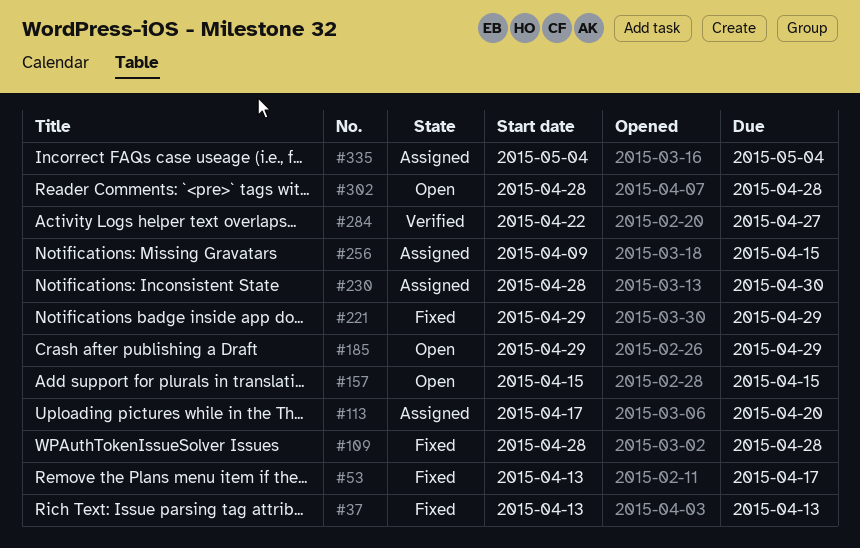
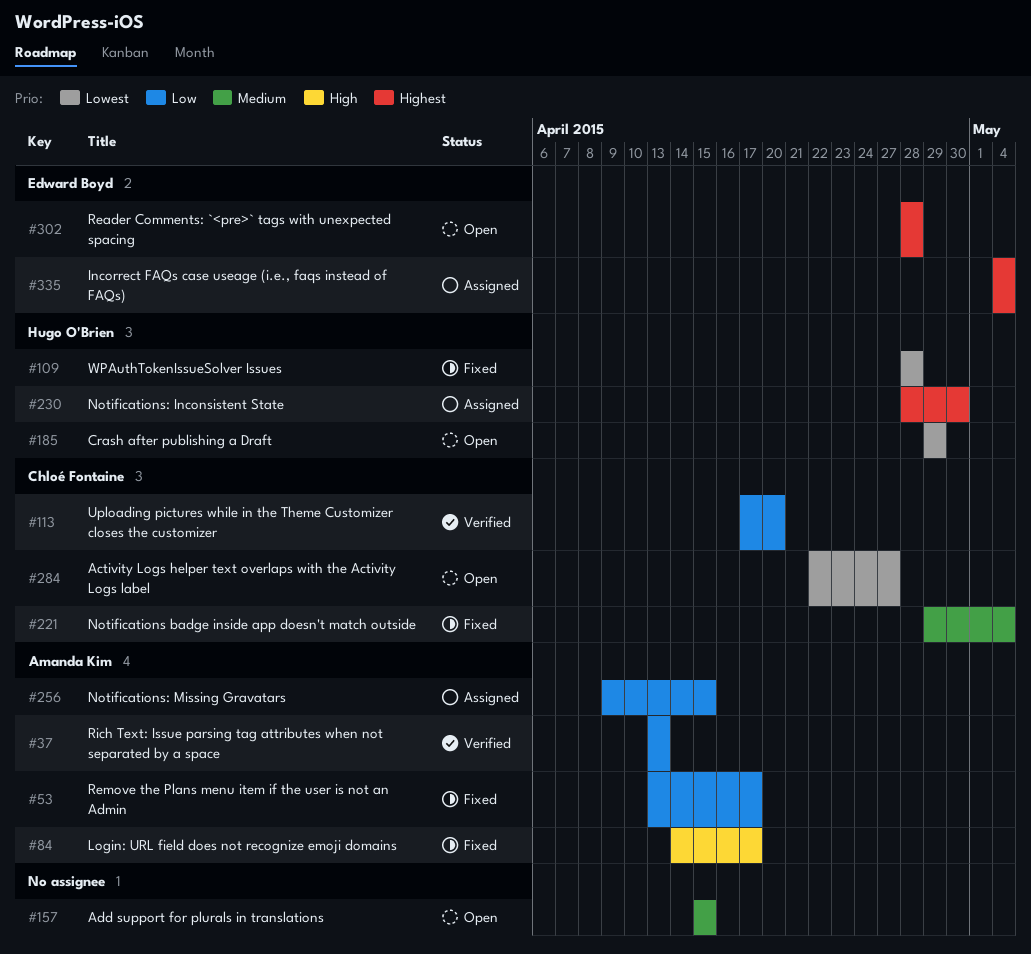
#37, status: Fixed -> Verified
#84: none -> present
#113, status: Assigned -> Verified
#221, due: Apr 29 -> May 4
#284, status: Verified -> Open

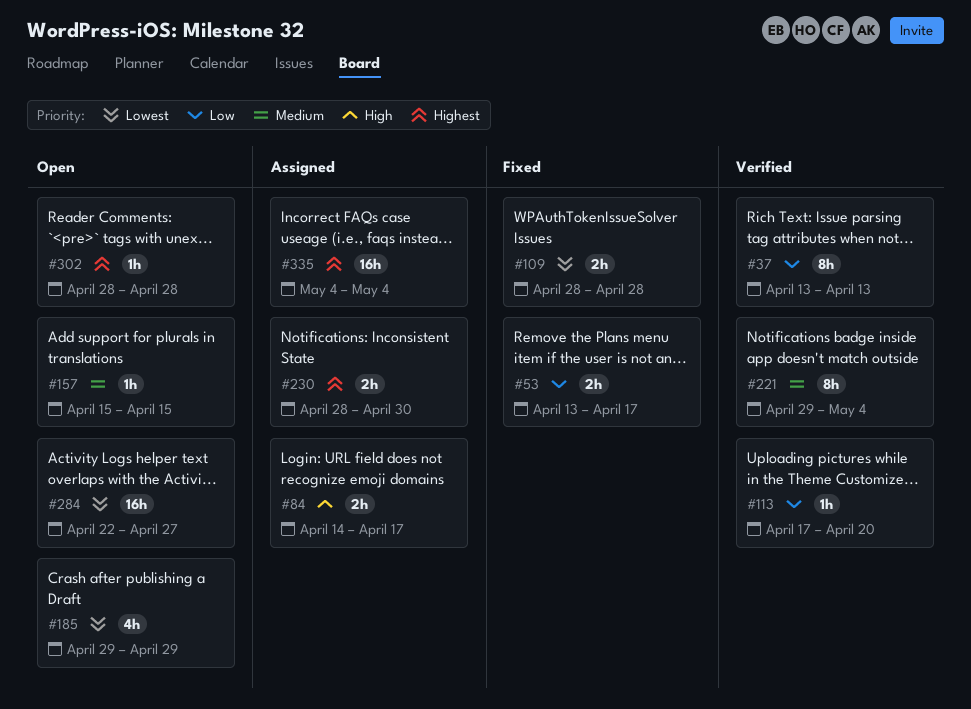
#84, status: Fixed -> Assigned
#221, status: Fixed -> Verified
#256: present -> none

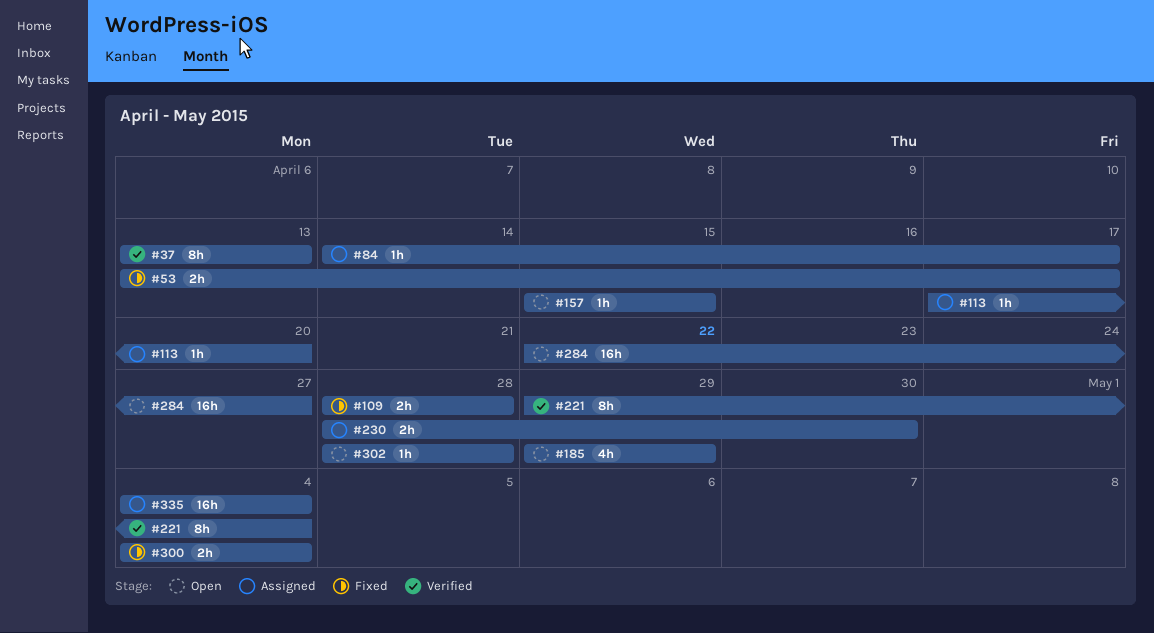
#84, estimate: 2h -> 1h
#113, status: Verified -> Assigned
#300: none -> present

